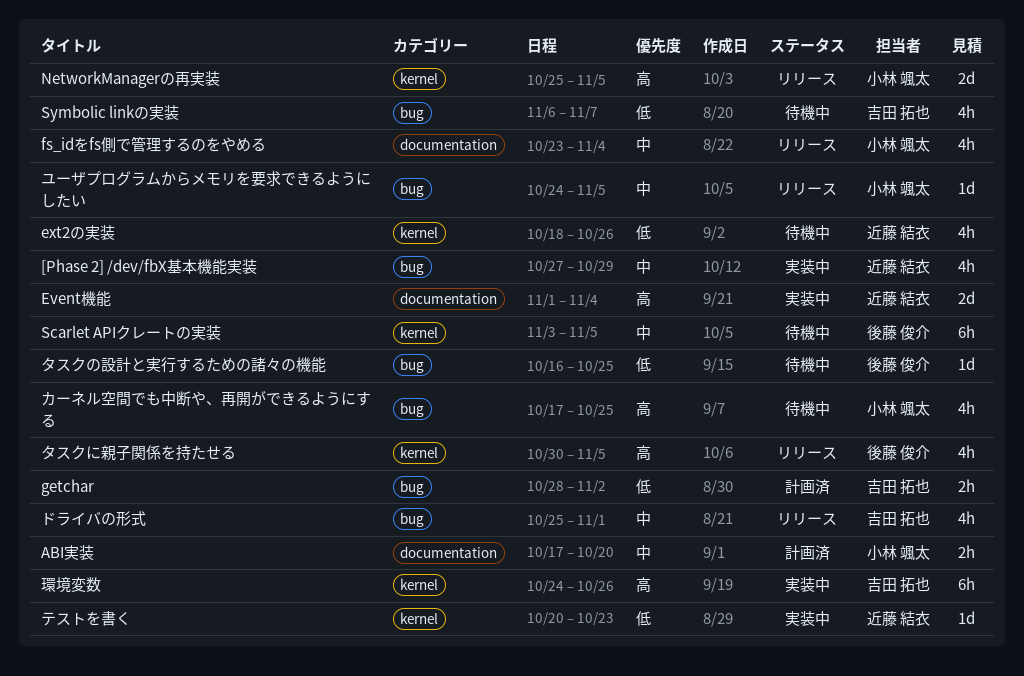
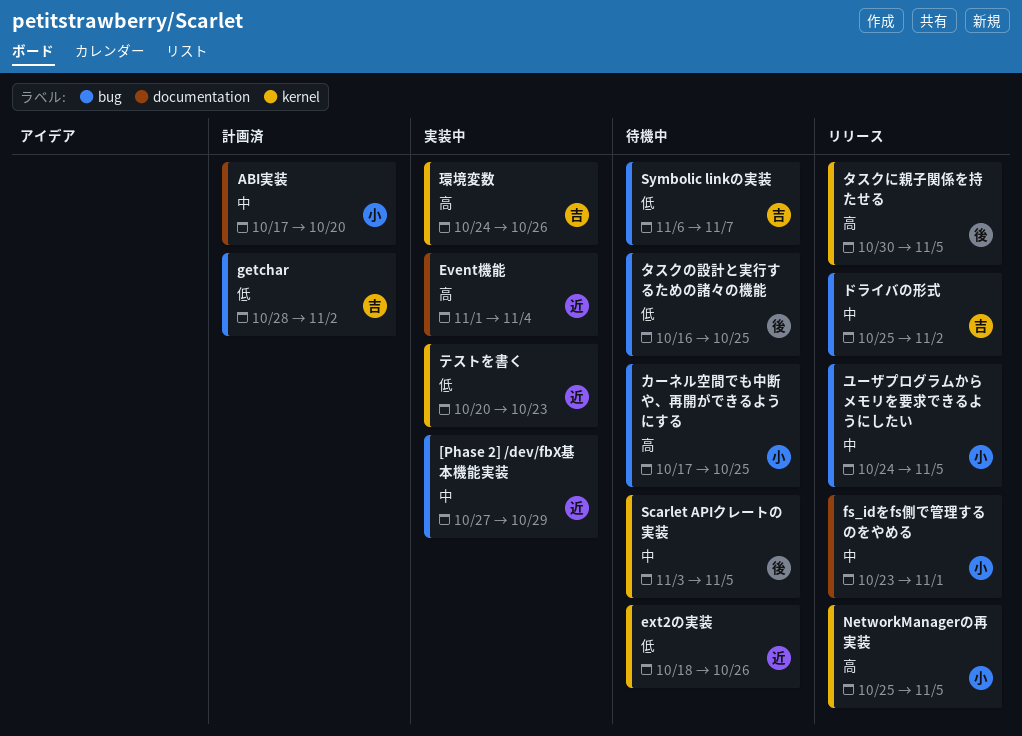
fs_idをfs側で管理するのをやめる, due: Nov 4 -> Nov 1
ドライバの形式, due: Nov 1 -> Nov 2

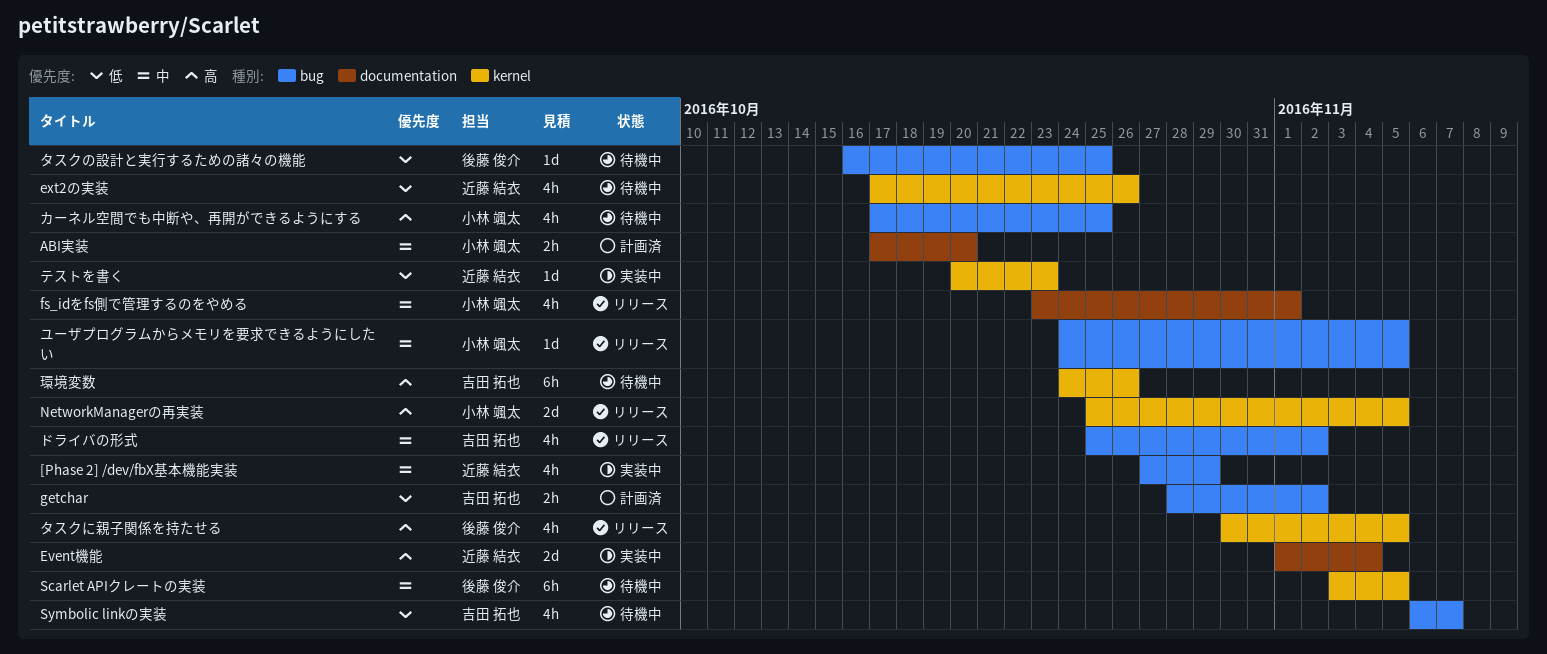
ext2の実装, start: Oct 18 -> Oct 17
環境変数, status: 実装中 -> 待機中

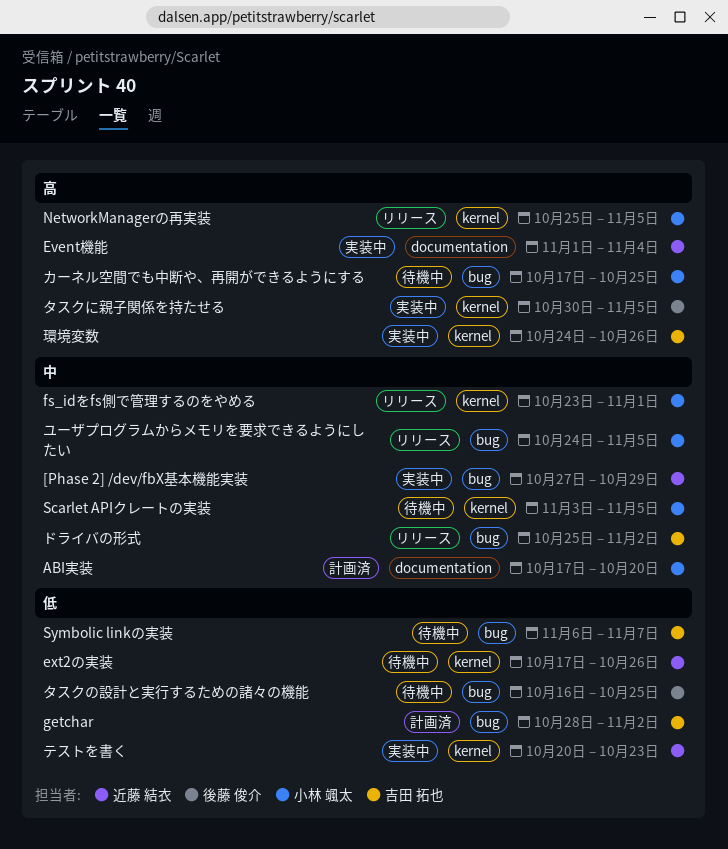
fs_idをfs側で管理するのをやめる, label: documentation -> kernel
Scarlet APIクレートの実装, owner: 後藤 俊介 -> 小林 颯太
タスクに親子関係を持たせる, status: リリース -> 実装中
環境変数, status: 待機中 -> 実装中

